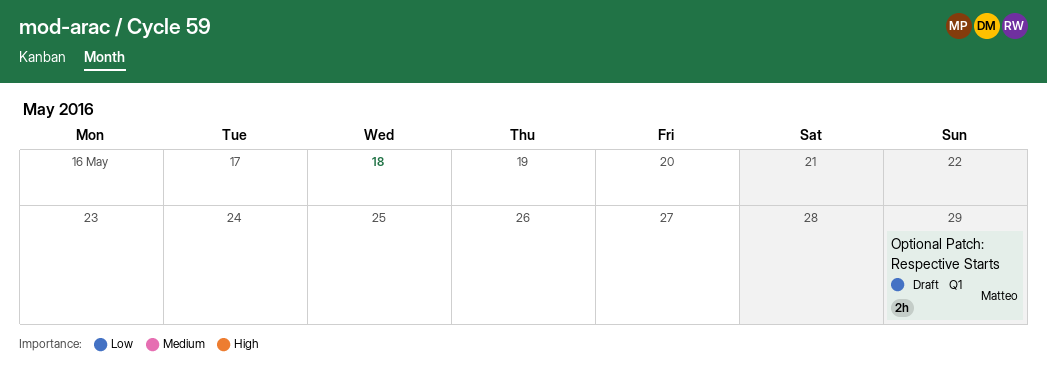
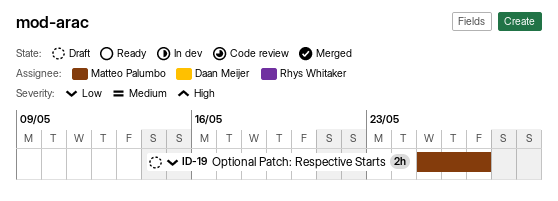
Optional Patch: Respective Starts, due: May 29 -> May 27

